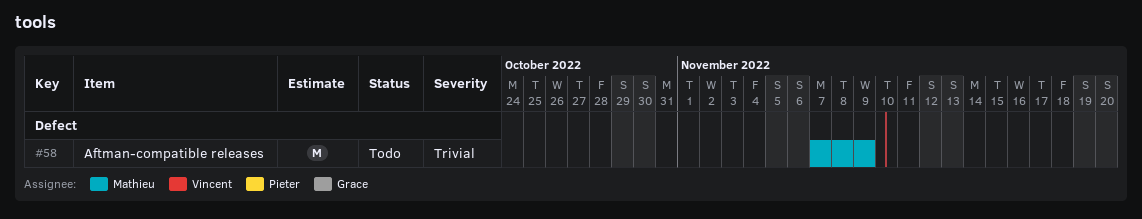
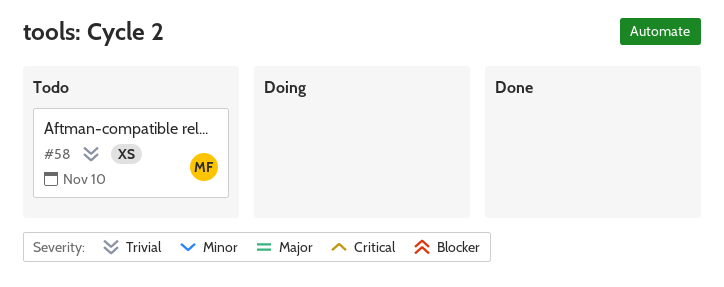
#58, estimate: M -> XS
#58, due: Nov 9 -> Nov 10

